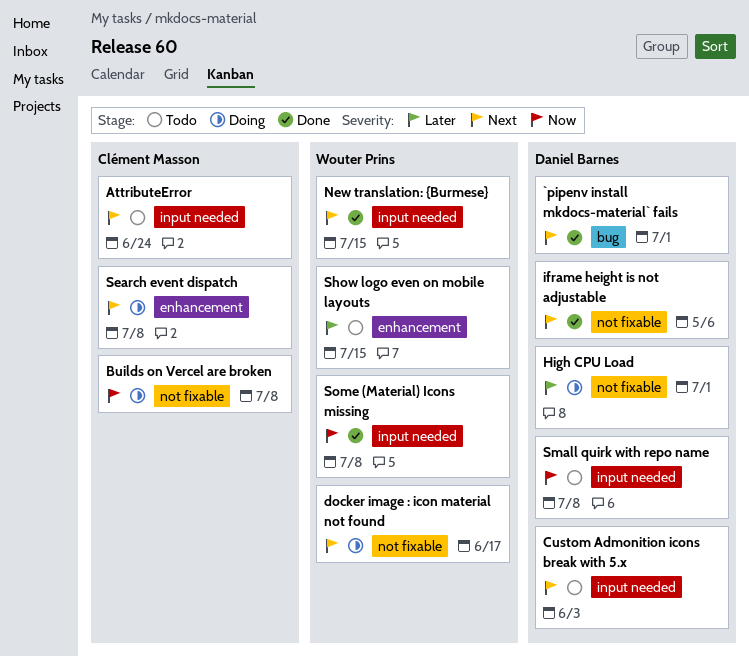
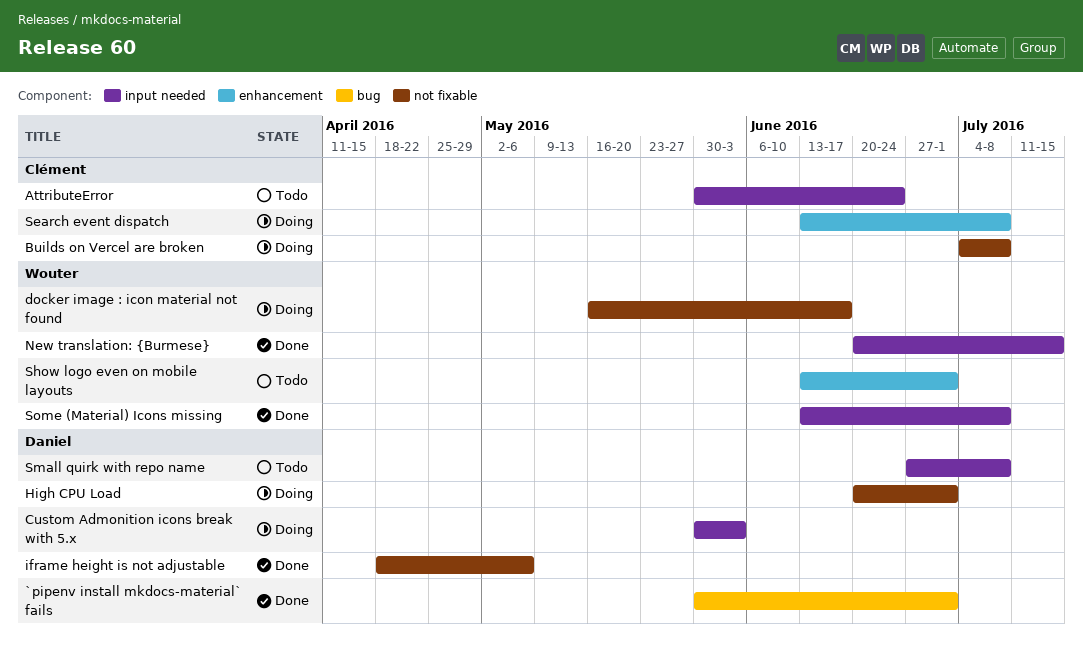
Custom Admonition icons break with 5.x, status: Todo -> Doing
Show logo even on mobile layouts, due: Jul 15 -> Jul 1

